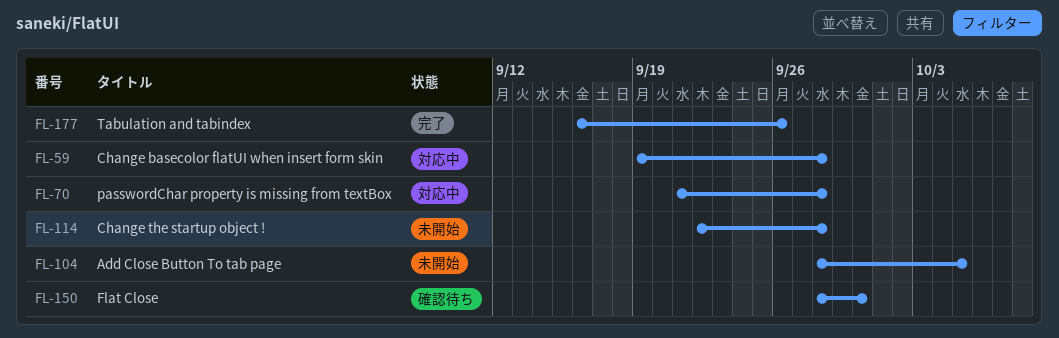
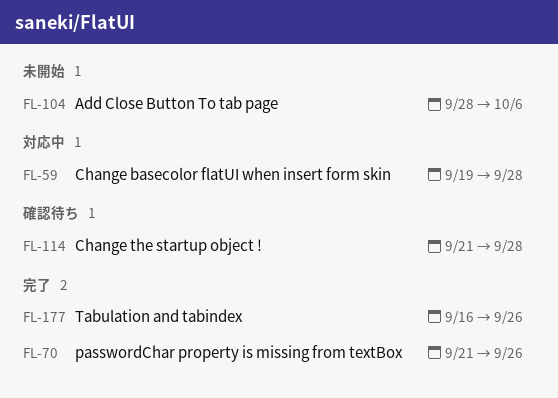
FL-70, status: 対応中 -> 完了
FL-70, due: Sep 28 -> Sep 26
FL-104, due: Oct 5 -> Oct 6
FL-114, status: 未開始 -> 確認待ち
FL-114, start: Sep 22 -> Sep 21
FL-150: present -> none

